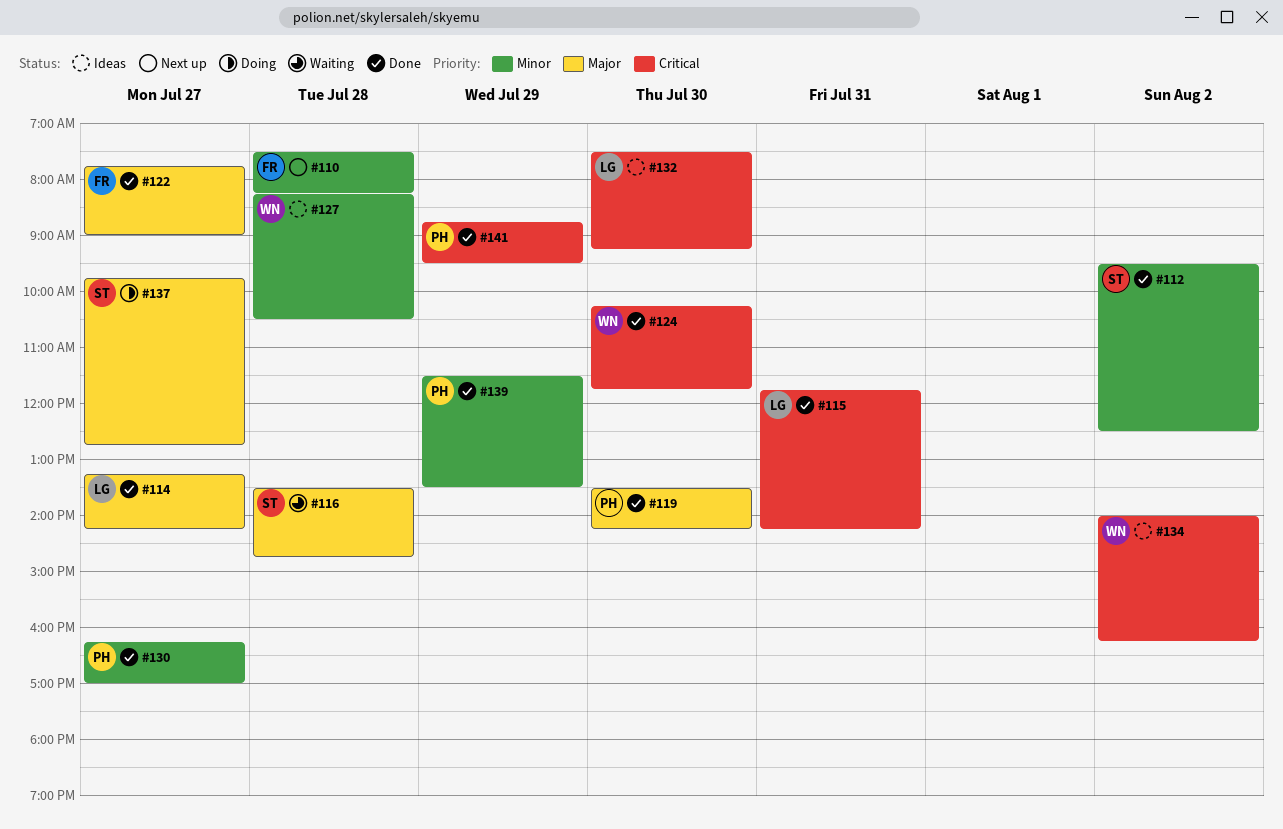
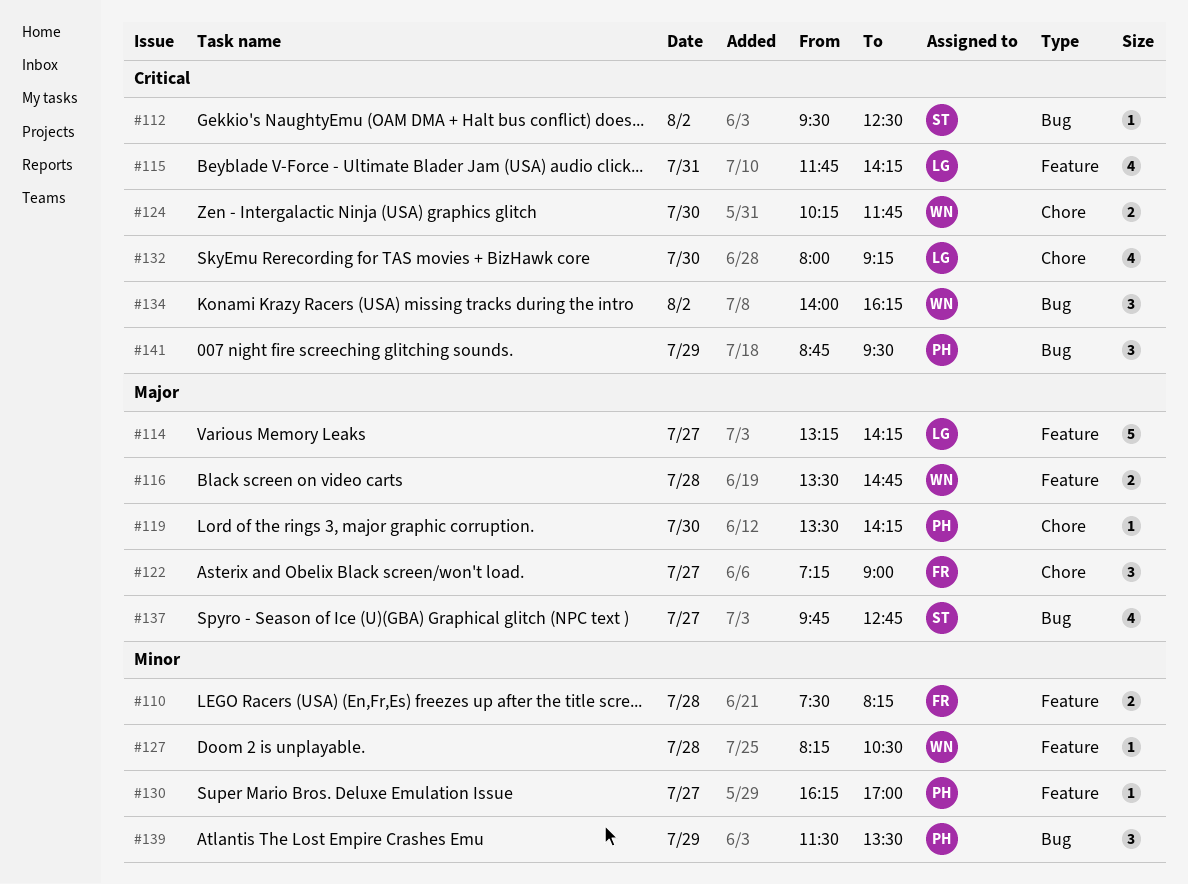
#112, priority: Minor -> Critical
#116, owner: ST -> WN
#122, begins: 07:45 -> 07:15
#132, begins: 07:30 -> 08:00

